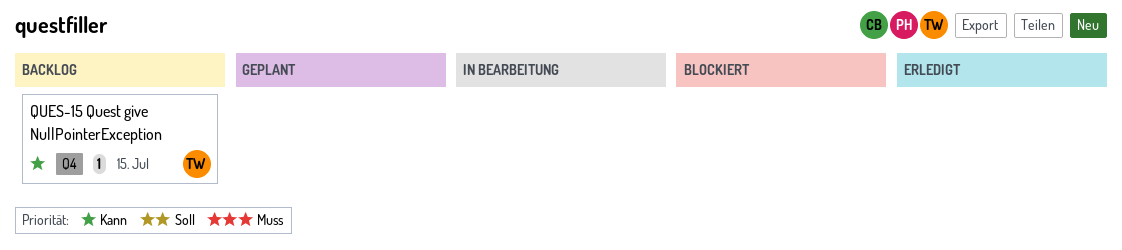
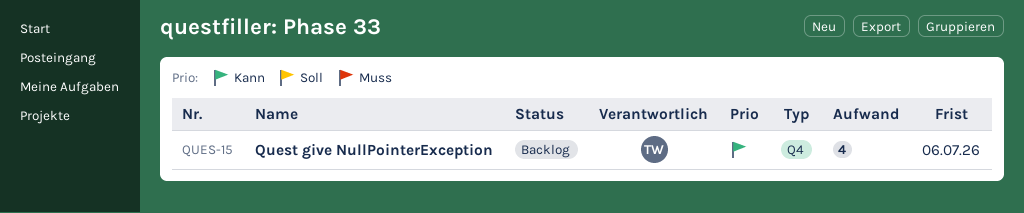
QUES-15, estimate: 1 -> 4
QUES-15, due: Jul 15 -> Jul 6

